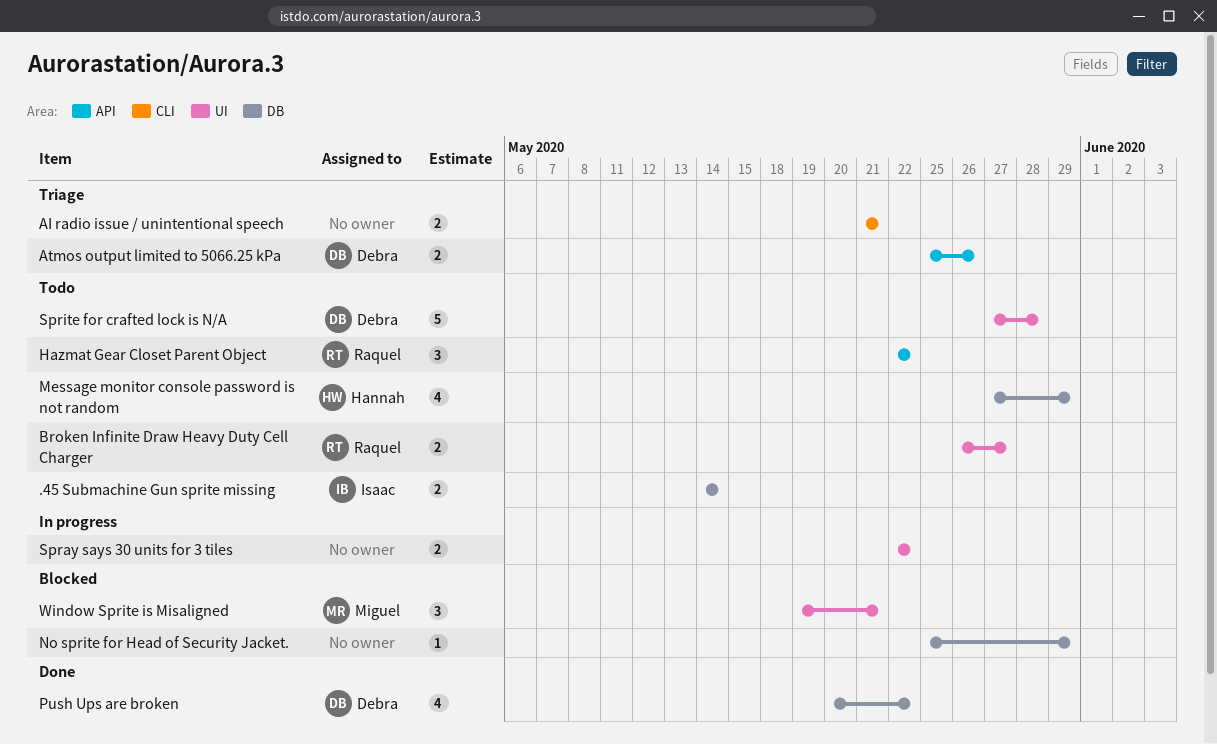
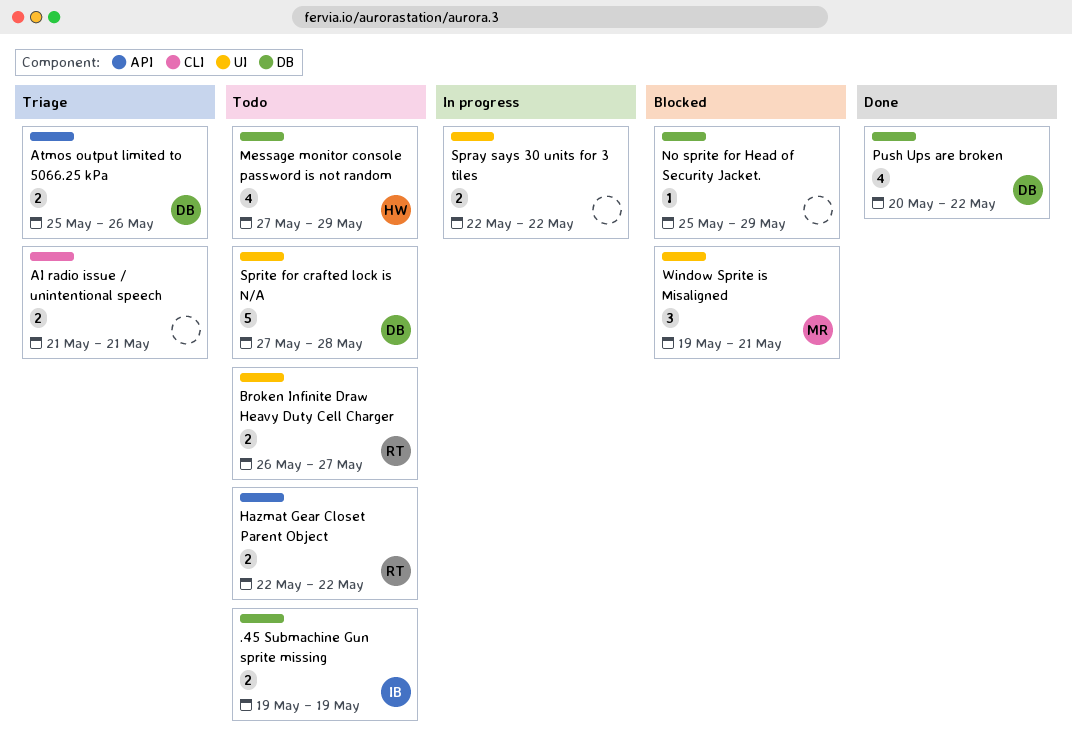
.45 Submachine Gun sprite missing, start: May 14 -> May 19
.45 Submachine Gun sprite missing, due: May 14 -> May 19
Hazmat Gear Closet Parent Object, estimate: 3 -> 2

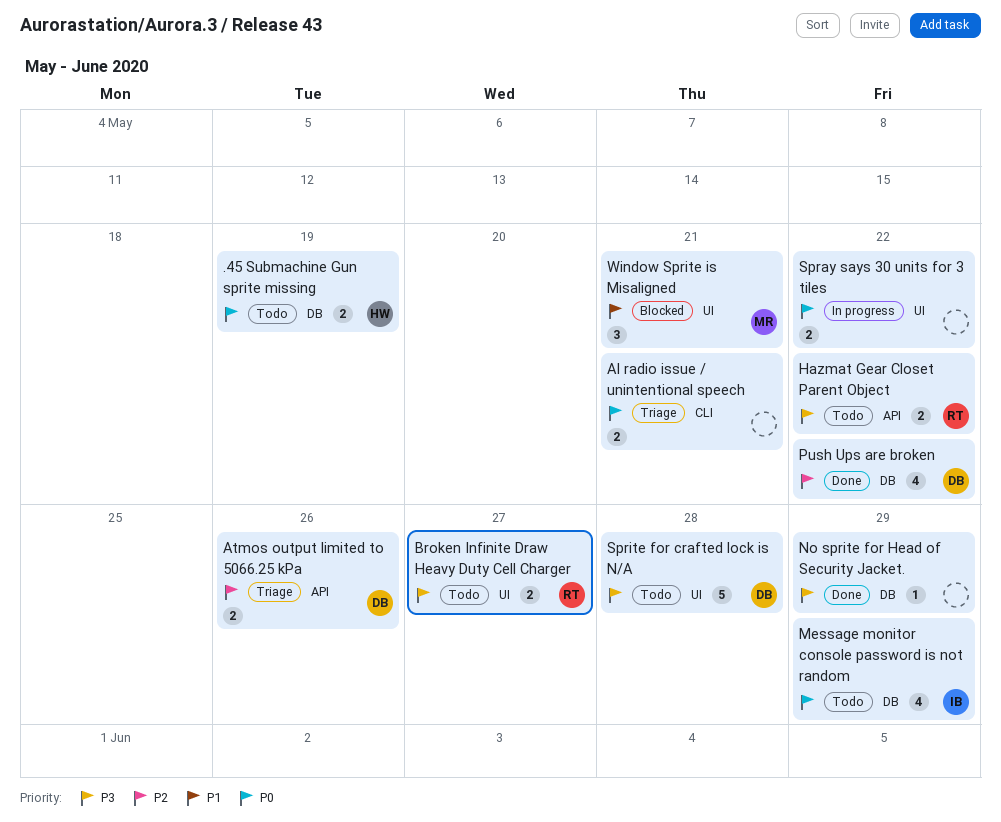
.45 Submachine Gun sprite missing, owner: IB -> HW
Message monitor console password is not random, owner: HW -> IB
No sprite for Head of Security Jacket., status: Blocked -> Done

